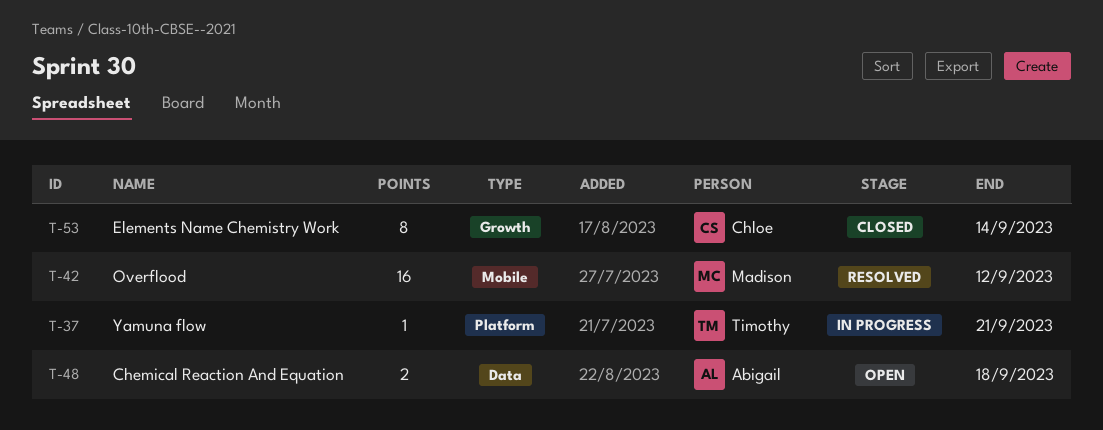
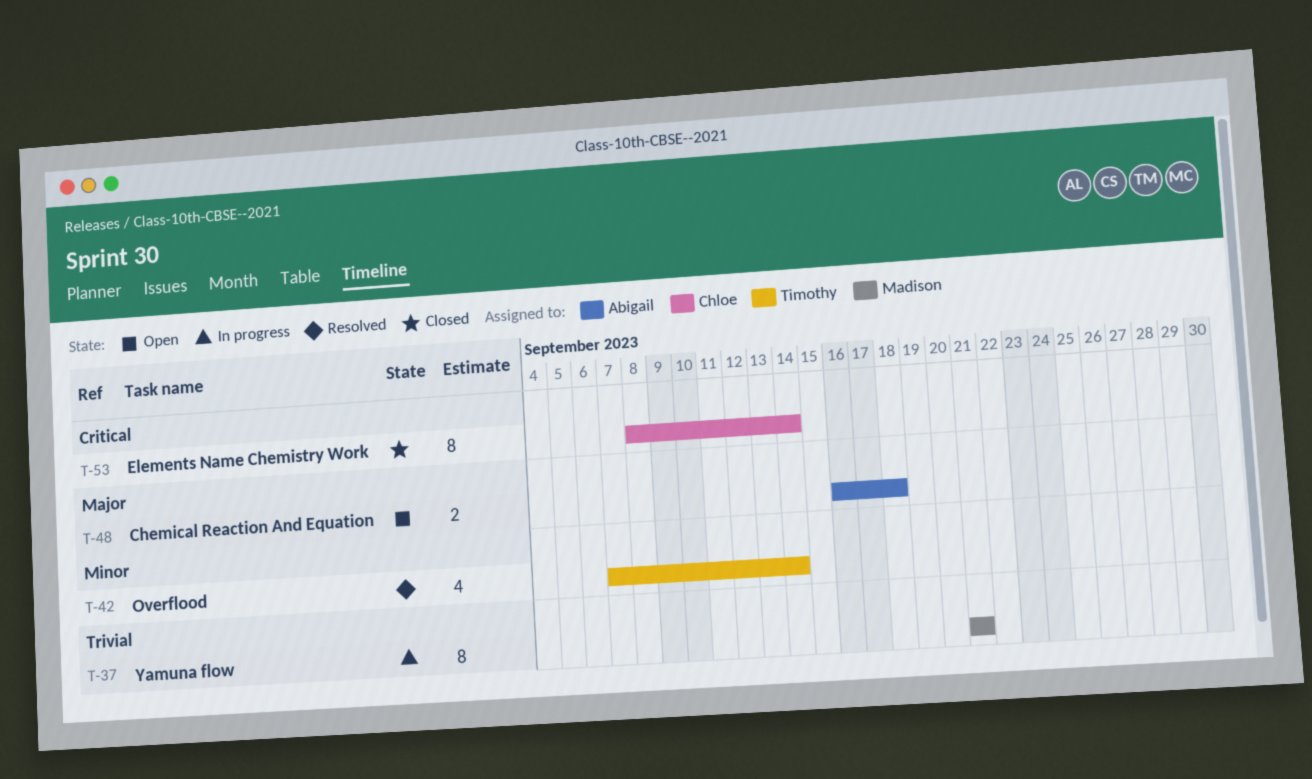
T-37, owner: Timothy -> Madison
T-37, estimate: 1 -> 8
T-42, owner: Madison -> Timothy
T-42, estimate: 16 -> 4
T-42, due: Sep 12 -> Sep 14

